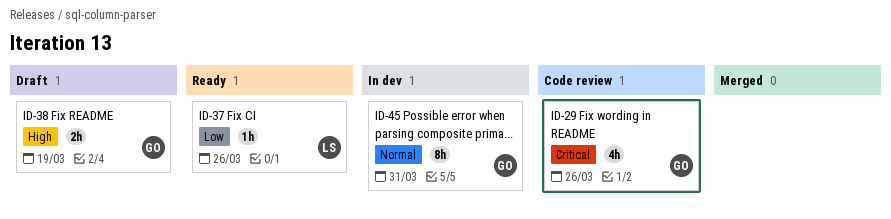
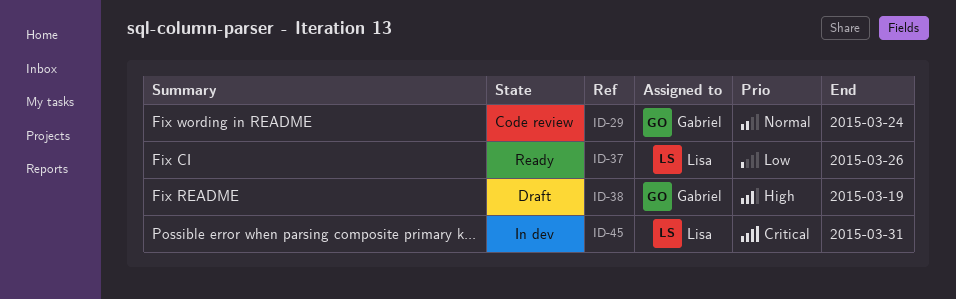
ID-29, priority: Critical -> Normal
ID-29, due: Mar 26 -> Mar 24
ID-45, owner: Gabriel -> Lisa
ID-45, priority: Normal -> Critical

